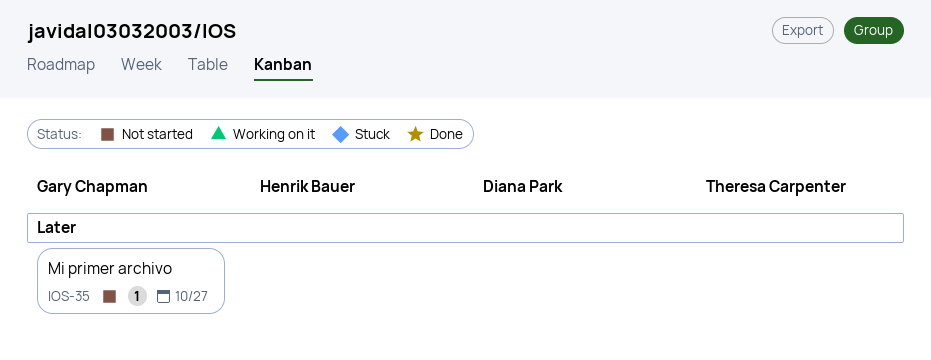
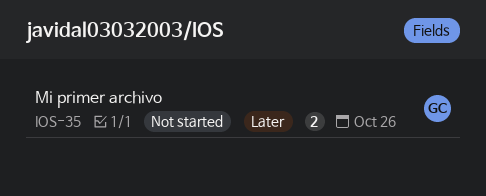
IOS-35, estimate: 1 -> 2
IOS-35, due: Oct 27 -> Oct 26

